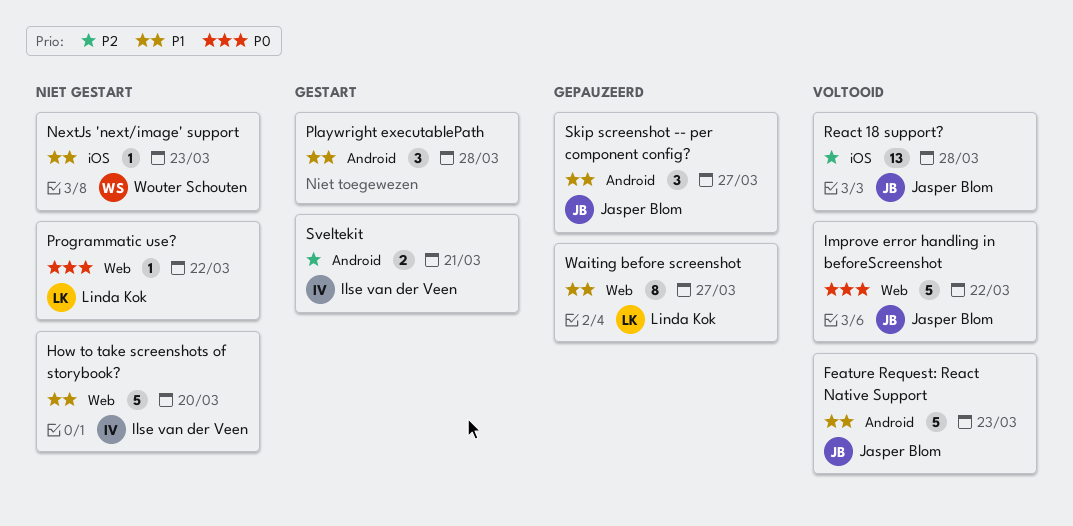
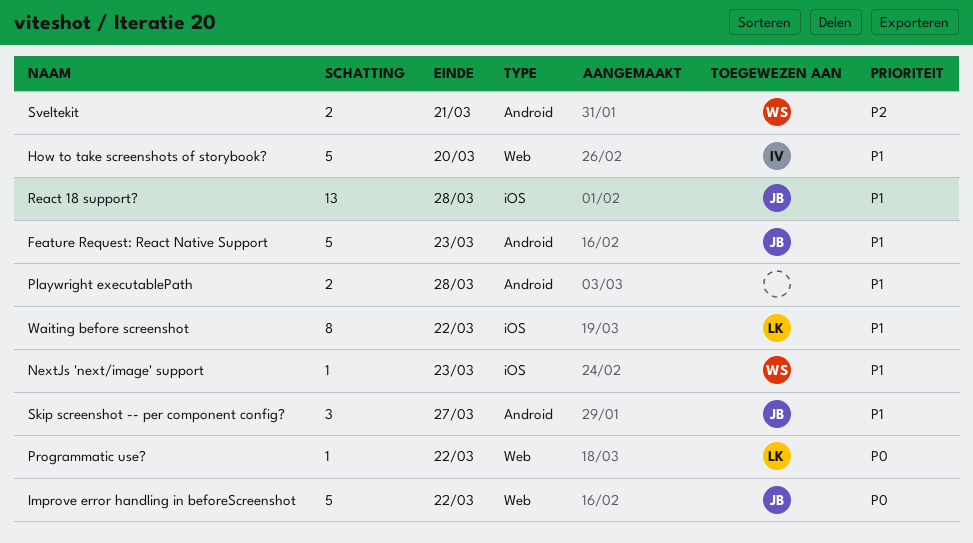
Playwright executablePath, estimate: 3 -> 2
React 18 support?, priority: P2 -> P1
Sveltekit, owner: Ilse van der Veen -> Wouter Schouten
Waiting before screenshot, label: Web -> iOS
Waiting before screenshot, due: Mar 27 -> Mar 22

